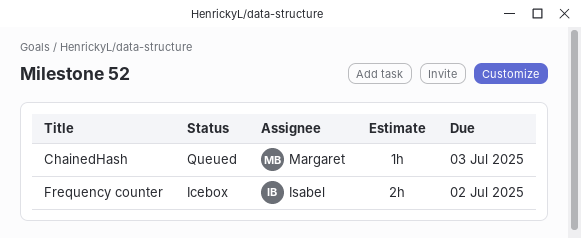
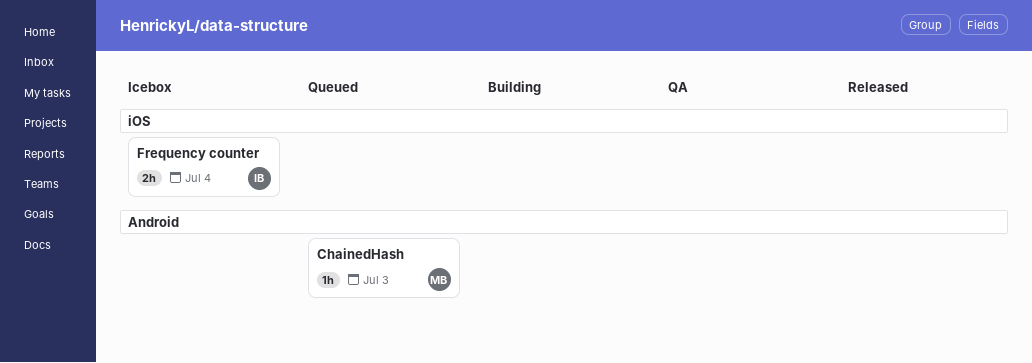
Frequency counter, due: Jul 2 -> Jul 4

